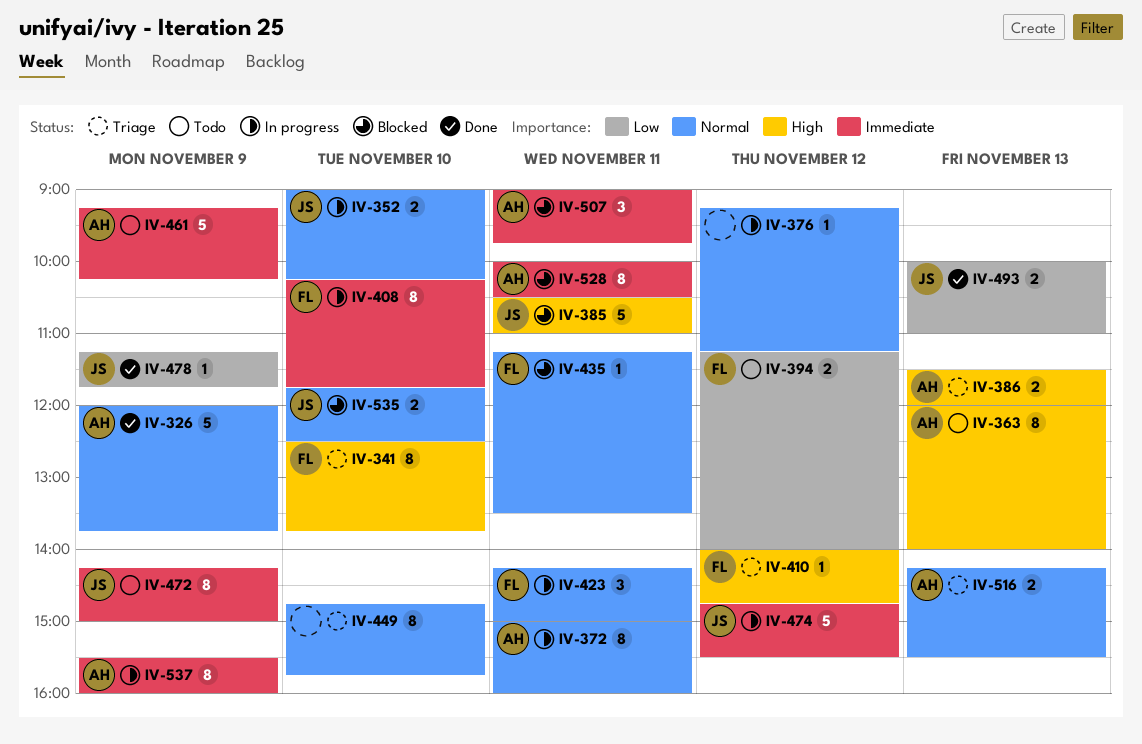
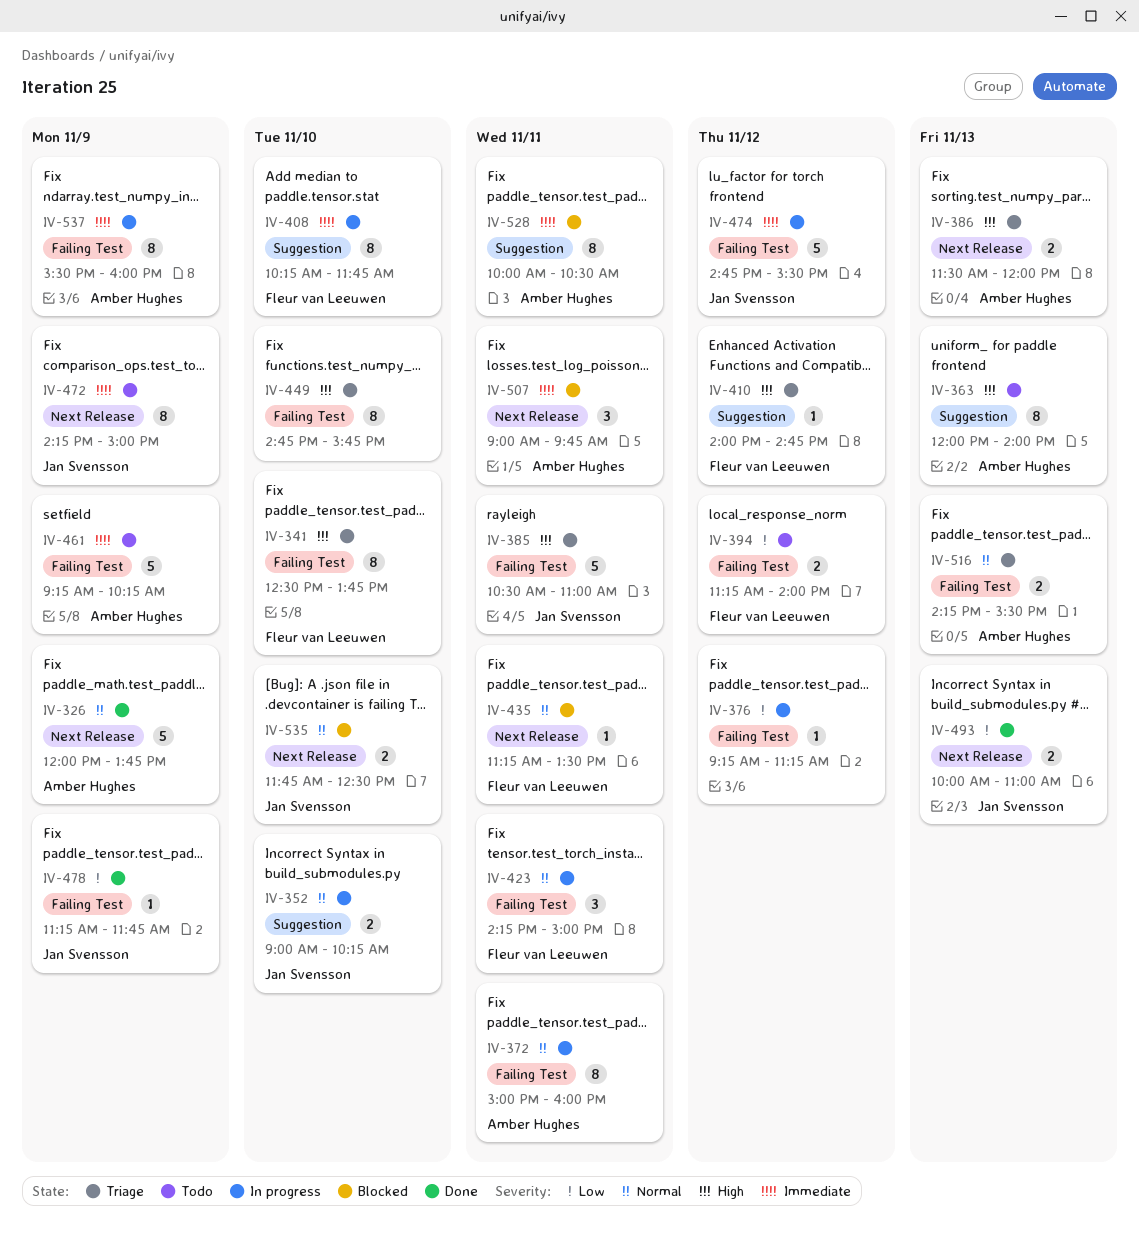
IV-376, priority: Normal -> Low
IV-385, status: Blocked -> Triage
IV-449, priority: Normal -> High

